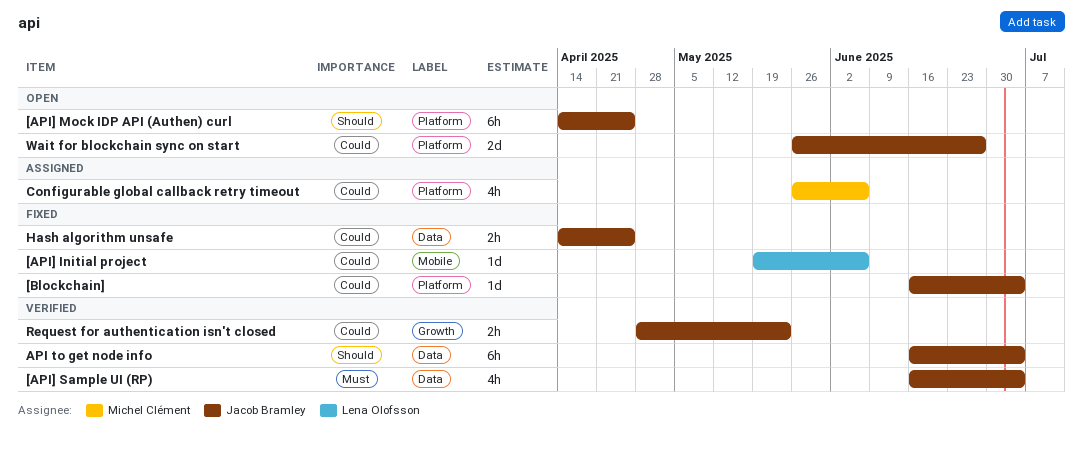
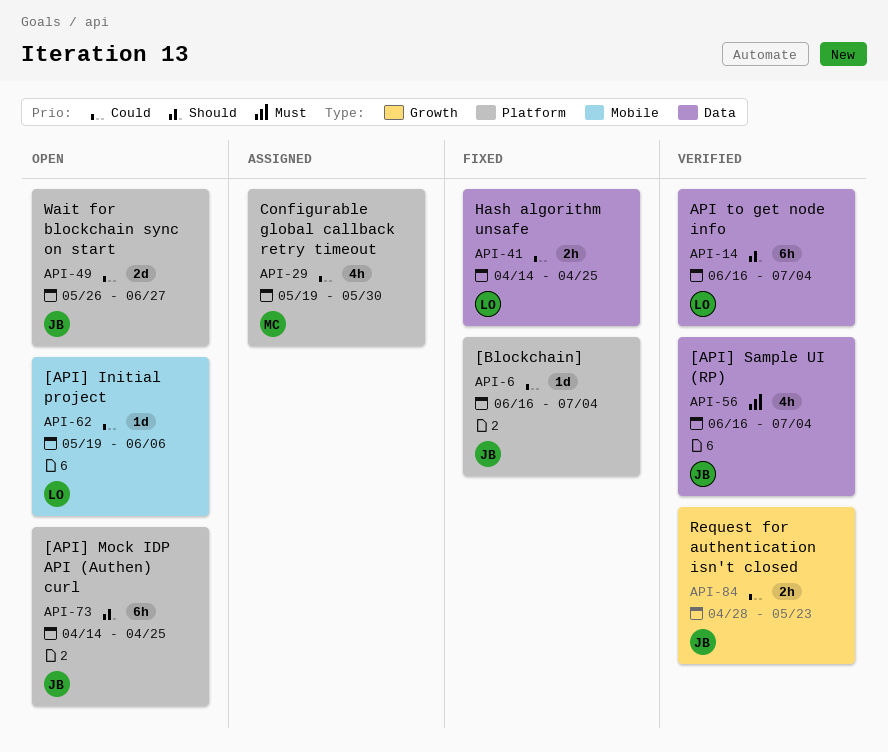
[API] Initial project, status: Fixed -> Open
API to get node info, owner: Jacob Bramley -> Lena Olofsson
Configurable global callback retry timeout, start: May 26 -> May 19
Configurable global callback retry timeout, due: Jun 6 -> May 30
Hash algorithm unsafe, owner: Jacob Bramley -> Lena Olofsson

